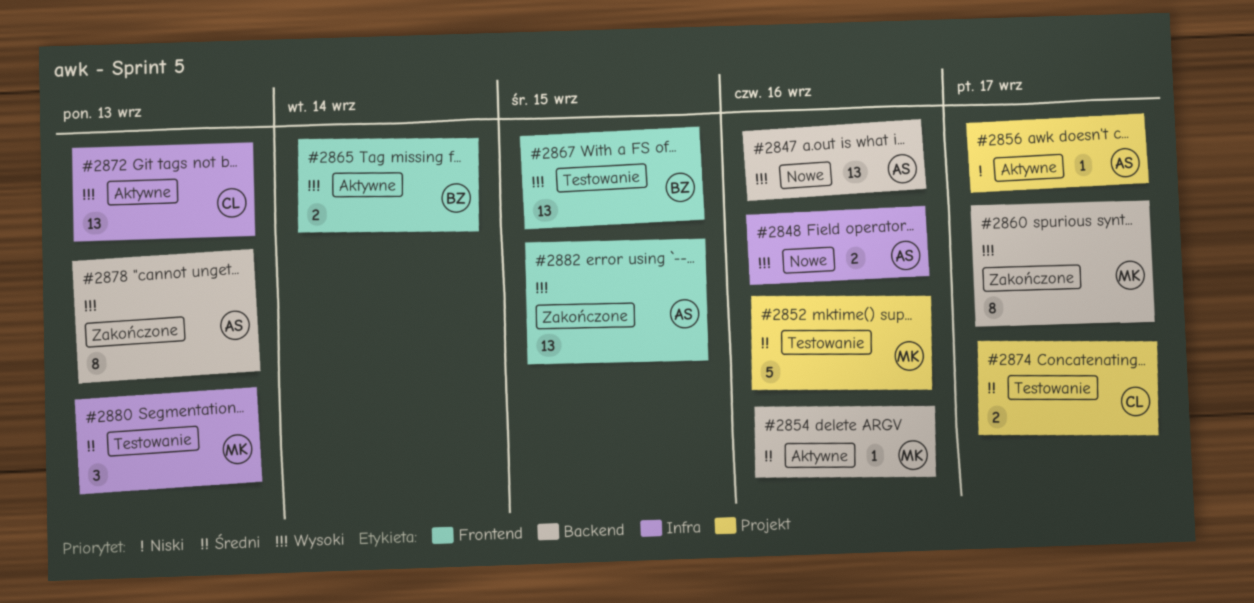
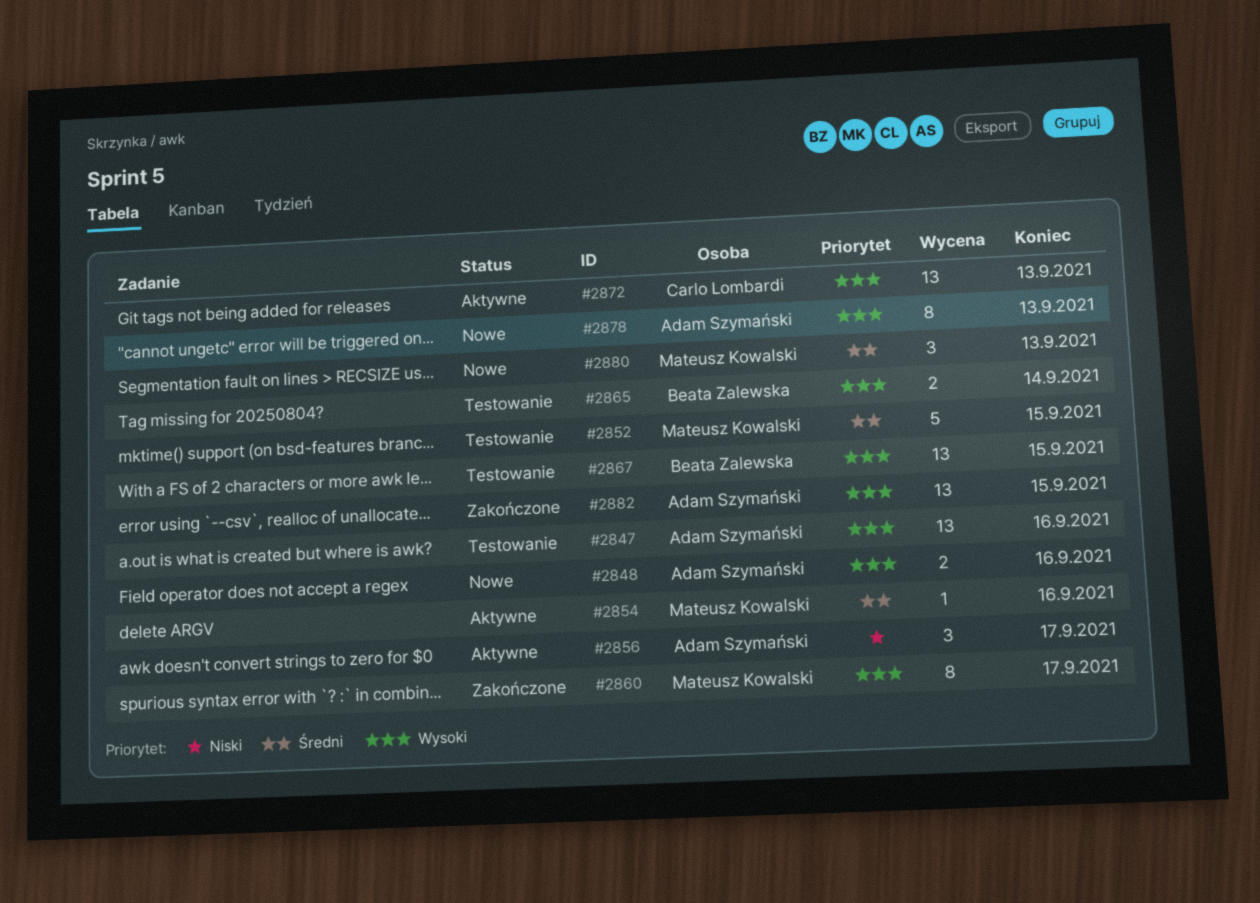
#2847, status: Nowe -> Testowanie
#2852, due: Sep 16 -> Sep 15
#2856, estimate: 1 -> 3
#2865, status: Aktywne -> Testowanie
#2874: present -> none
#2878, status: Zakończone -> Nowe
#2880, status: Testowanie -> Nowe

